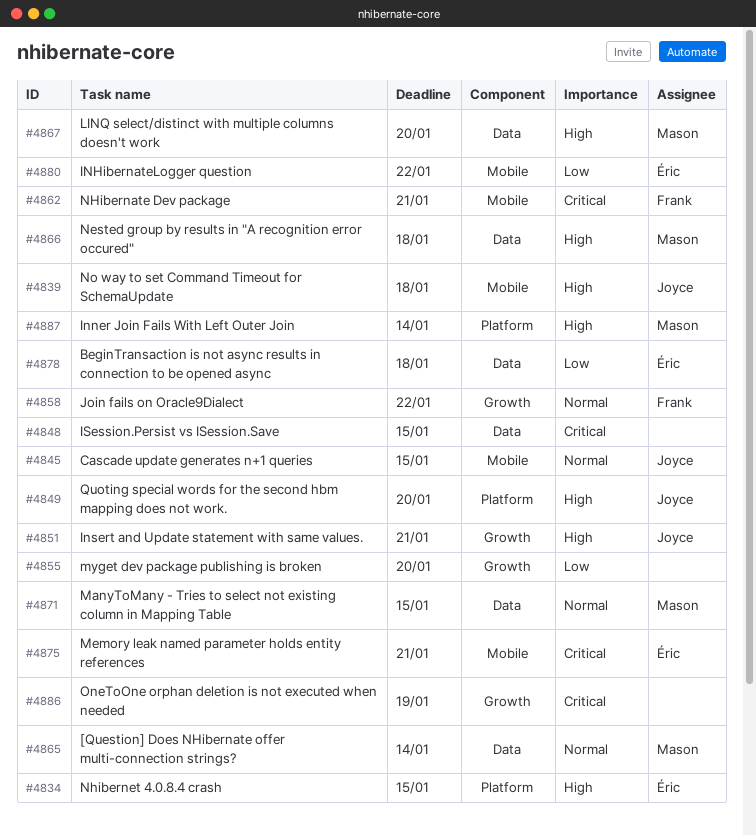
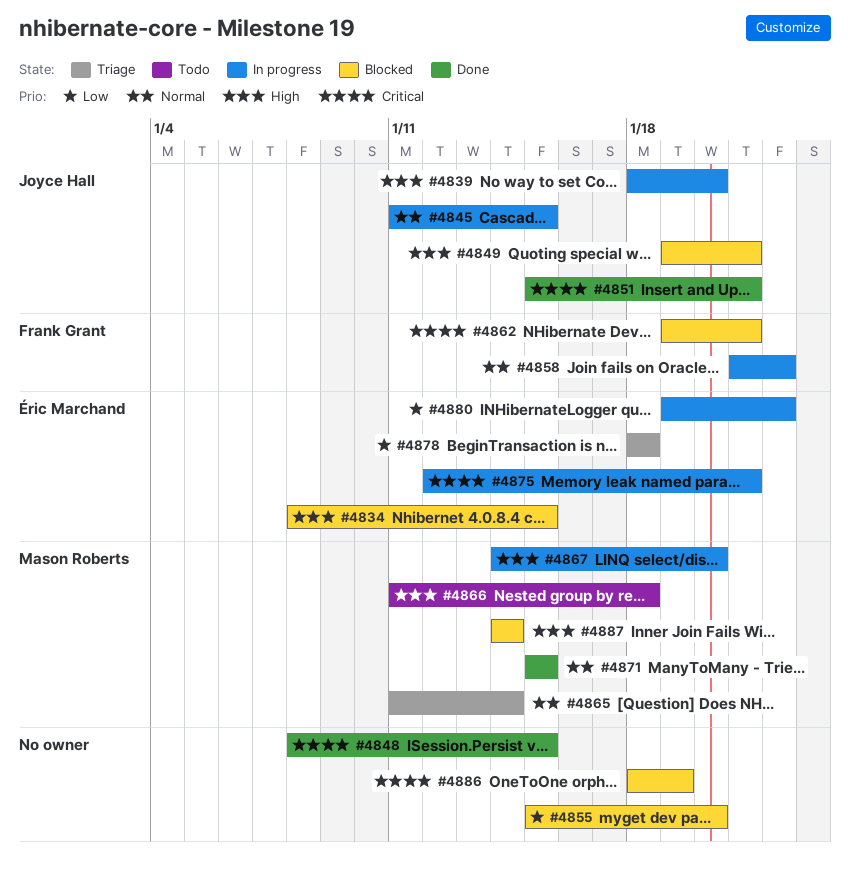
#4839, due: Jan 18 -> Jan 20
#4849, due: Jan 20 -> Jan 21
#4851, priority: High -> Critical

